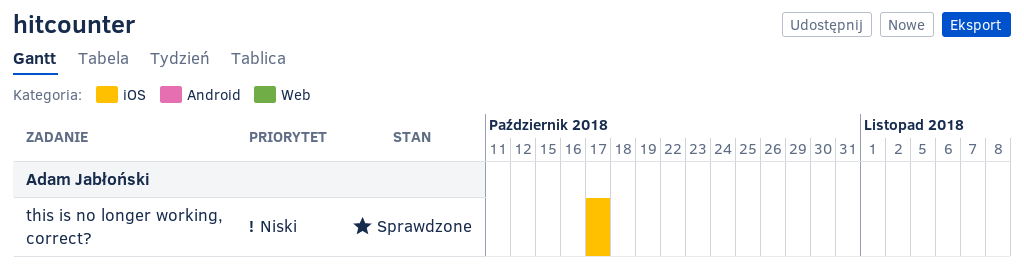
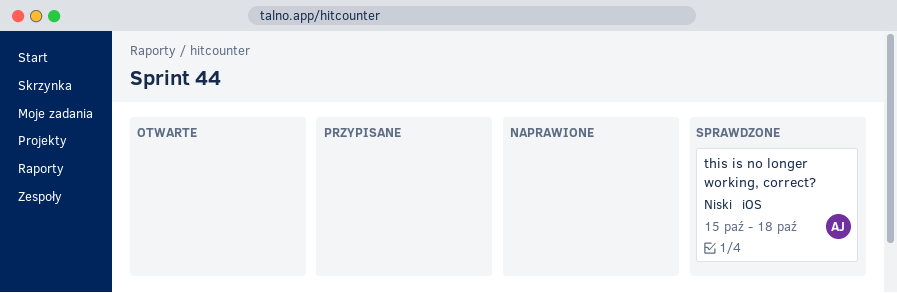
this is no longer working, correct?, start: Oct 17 -> Oct 15
this is no longer working, correct?, due: Oct 17 -> Oct 18

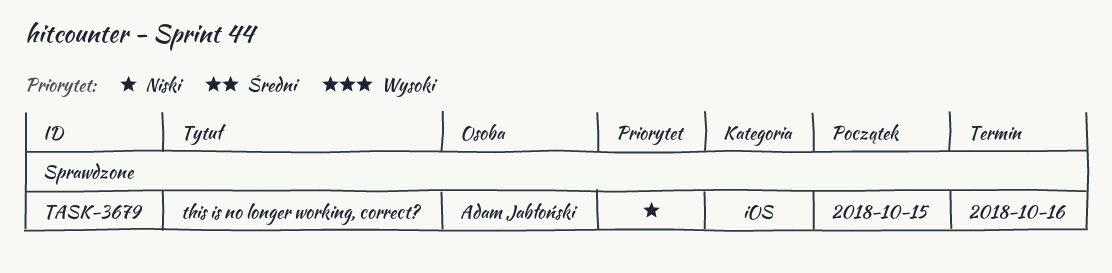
this is no longer working, correct?, due: Oct 18 -> Oct 16

